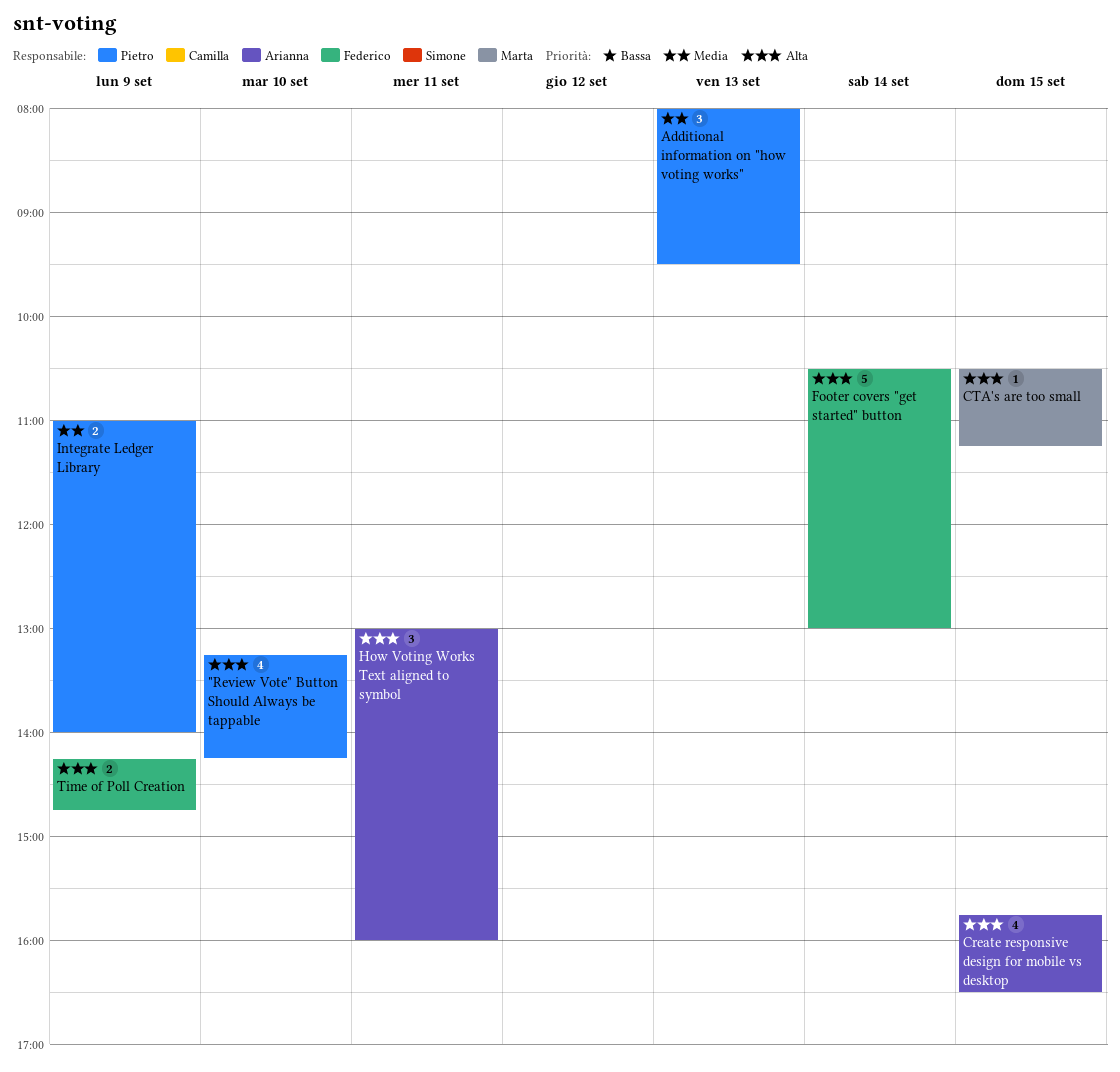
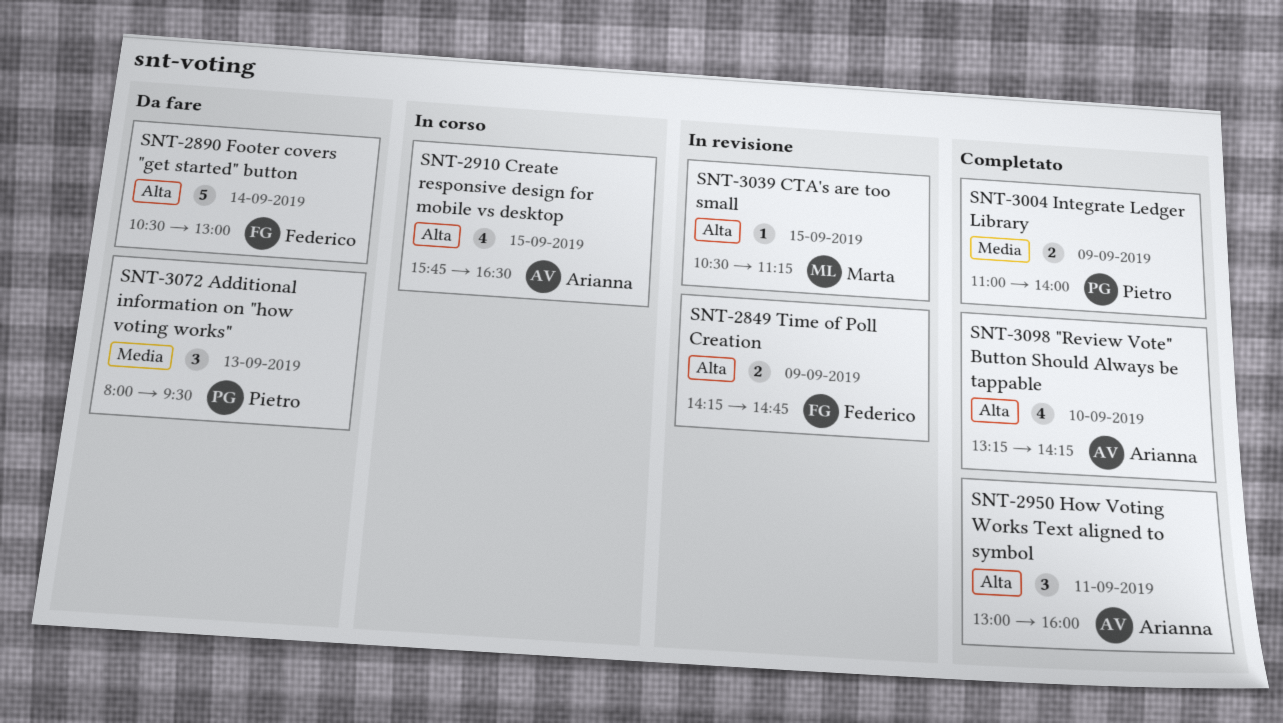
"Review Vote" Button Should Always be tappable, owner: Pietro -> Arianna

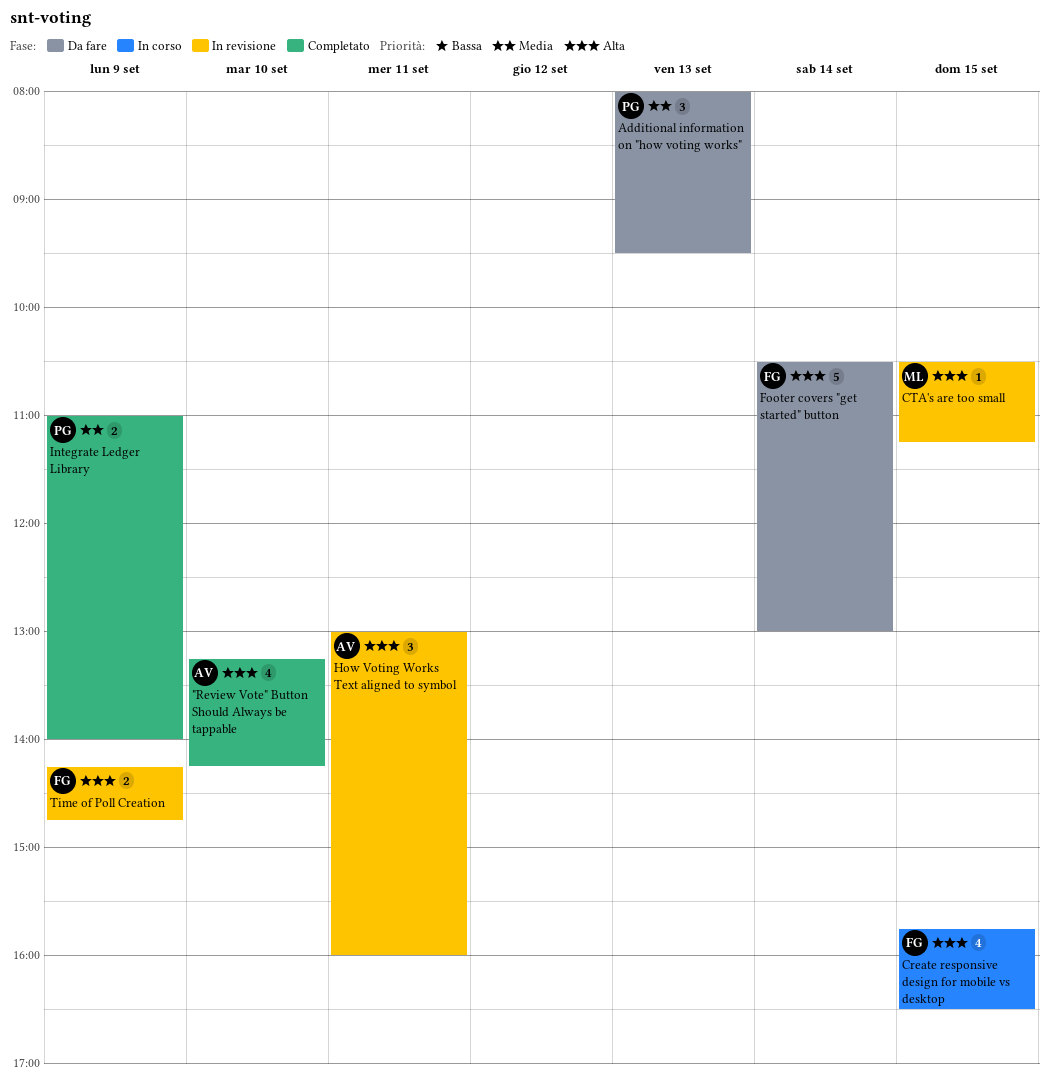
Create responsive design for mobile vs desktop, owner: Arianna -> Federico
How Voting Works Text aligned to symbol, status: Completato -> In revisione

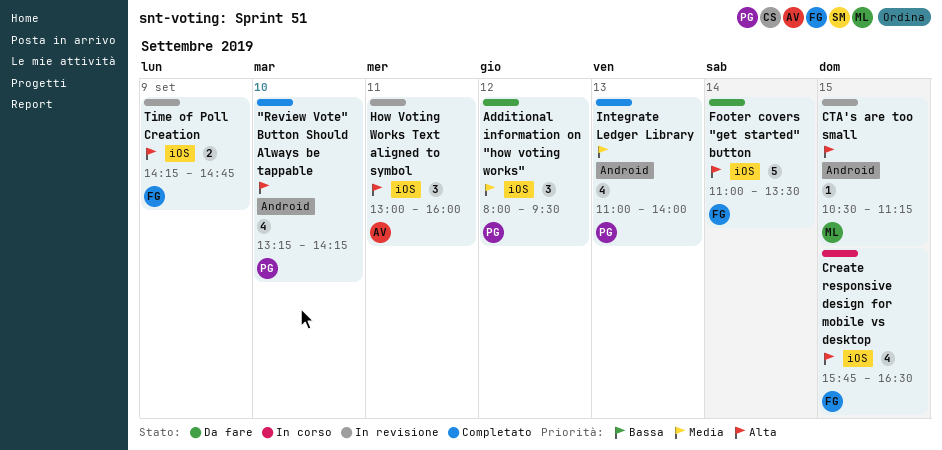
"Review Vote" Button Should Always be tappable, owner: AV -> PG
Additional information on "how voting works", day: Sep 13 -> Sep 12
Footer covers "get started" button, begins: 10:30 -> 11:00
Footer covers "get started" button, ends: 13:00 -> 13:30
Integrate Ledger Library, estimate: 2 -> 4
Integrate Ledger Library, day: Sep 9 -> Sep 13

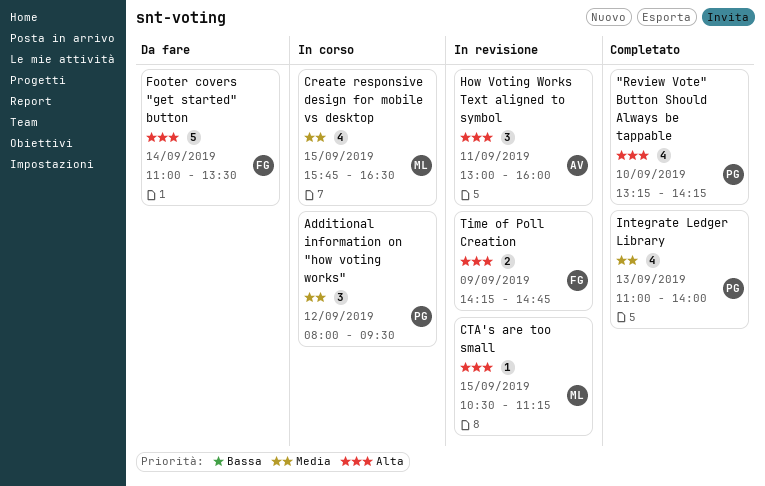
Additional information on "how voting works", status: Da fare -> In corso
Create responsive design for mobile vs desktop, owner: FG -> ML
Create responsive design for mobile vs desktop, priority: Alta -> Media

